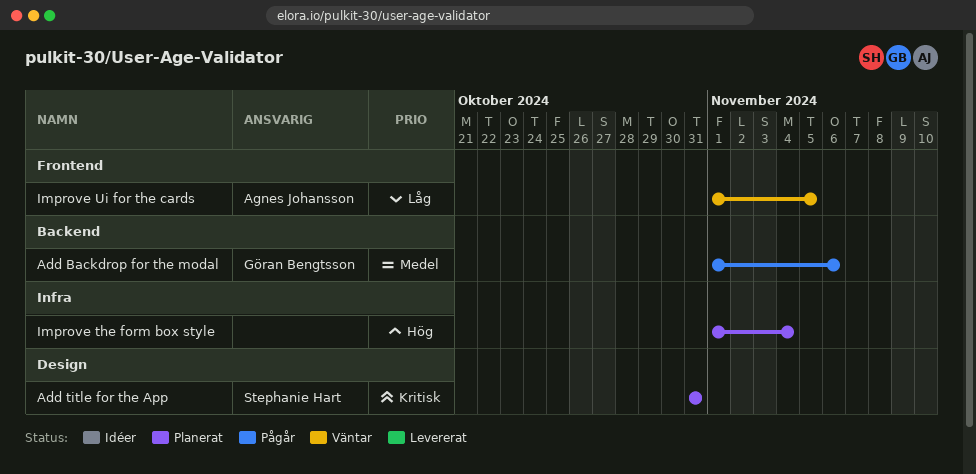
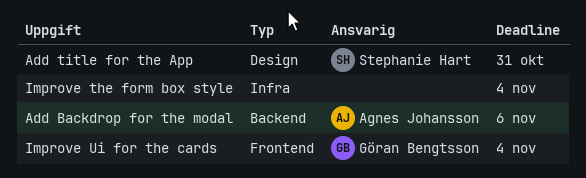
Add Backdrop for the modal, owner: Göran Bengtsson -> Agnes Johansson
Improve Ui for the cards, owner: Agnes Johansson -> Göran Bengtsson
Improve Ui for the cards, due: Nov 5 -> Nov 4

